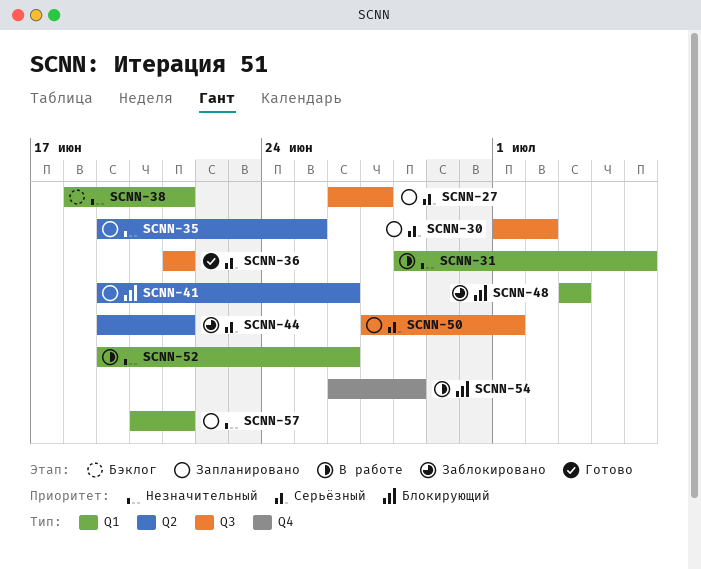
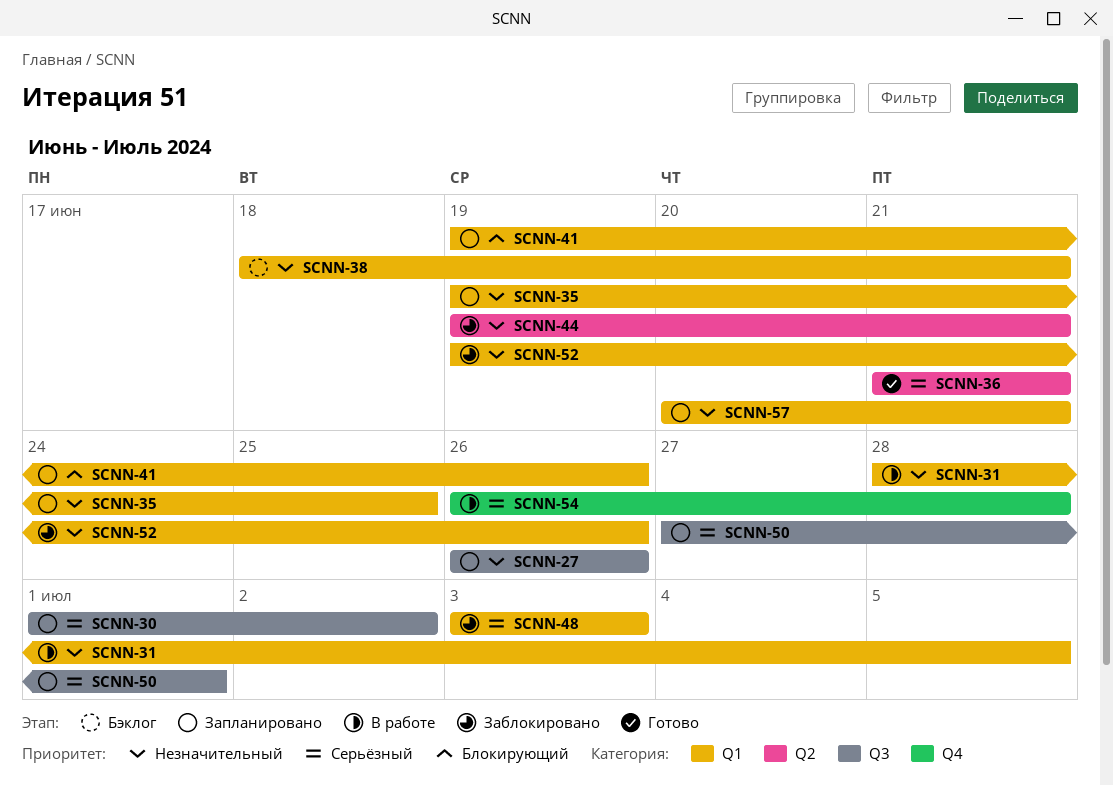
SCNN-27, priority: Серьёзный -> Незначительный
SCNN-27, due: Jun 27 -> Jun 26
SCNN-35, label: Q2 -> Q1
SCNN-36, label: Q3 -> Q2
SCNN-41, label: Q2 -> Q1
SCNN-44, priority: Серьёзный -> Незначительный
SCNN-48, priority: Блокирующий -> Серьёзный
SCNN-52, status: В работе -> Заблокировано
SCNN-54, priority: Блокирующий -> Серьёзный

